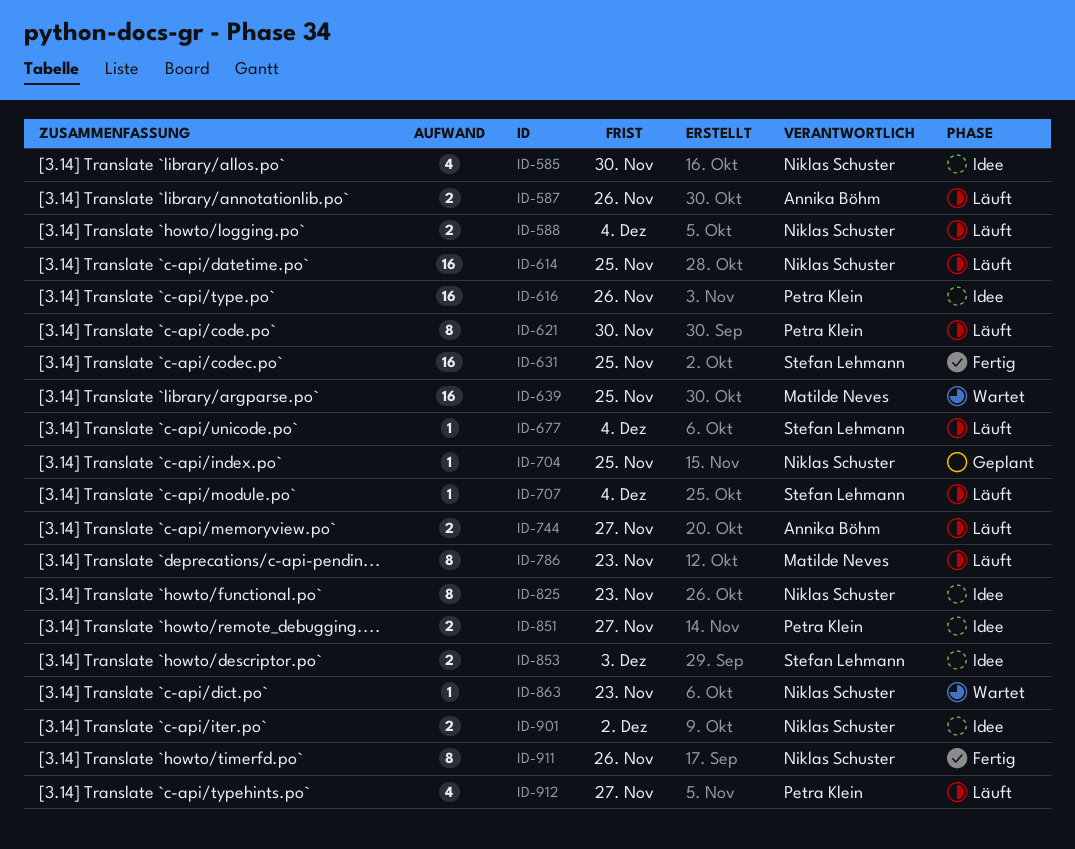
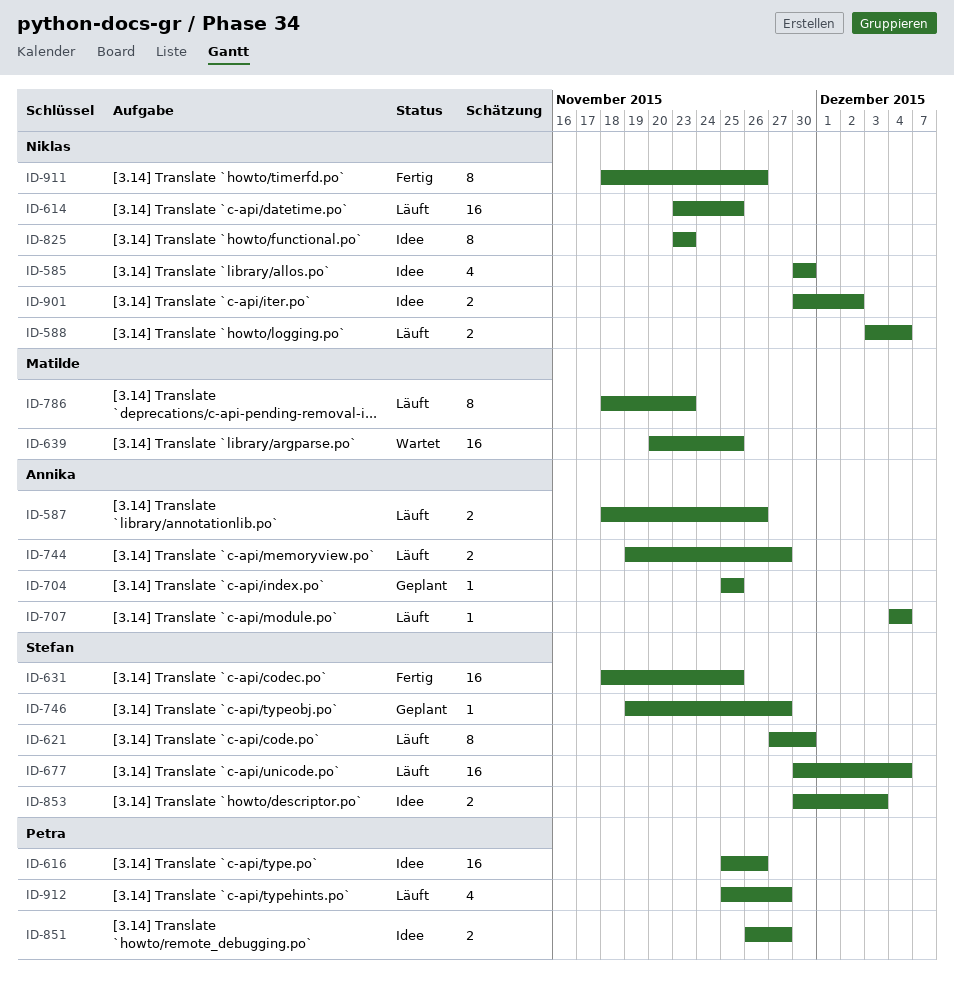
ID-621, owner: Petra Klein -> Stefan Lehmann
ID-677, estimate: 1 -> 16
ID-704, owner: Niklas Schuster -> Annika Böhm
ID-707, owner: Stefan Lehmann -> Annika Böhm
ID-746: none -> present
ID-863: present -> none

